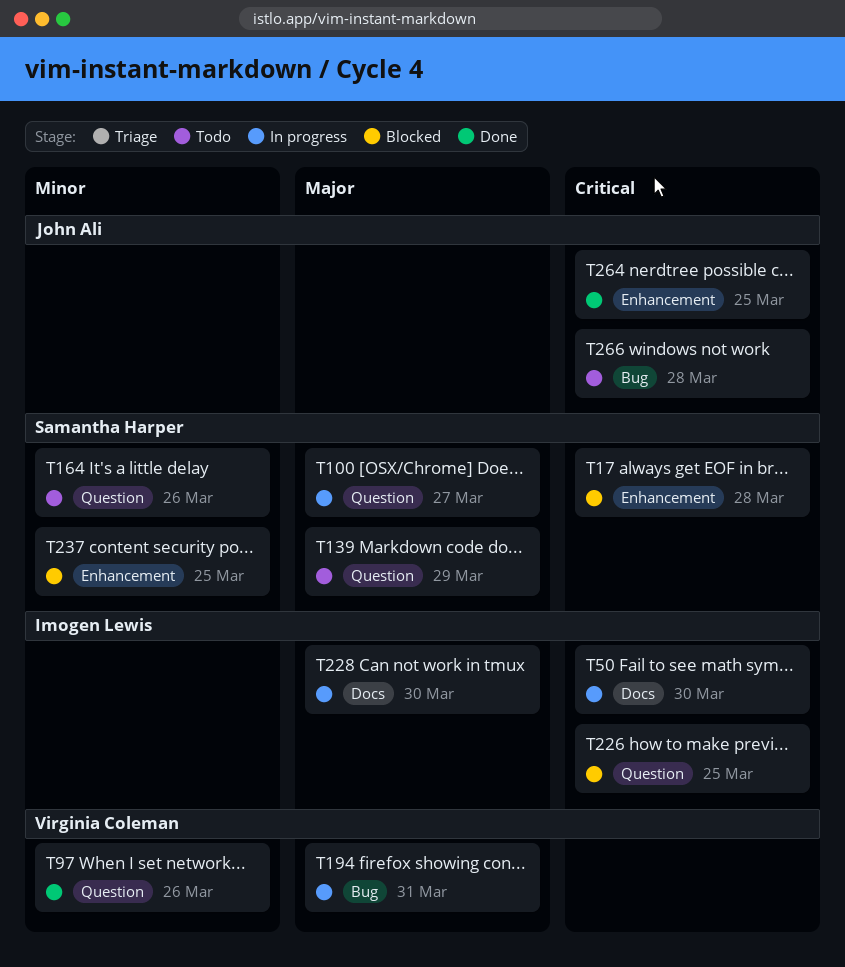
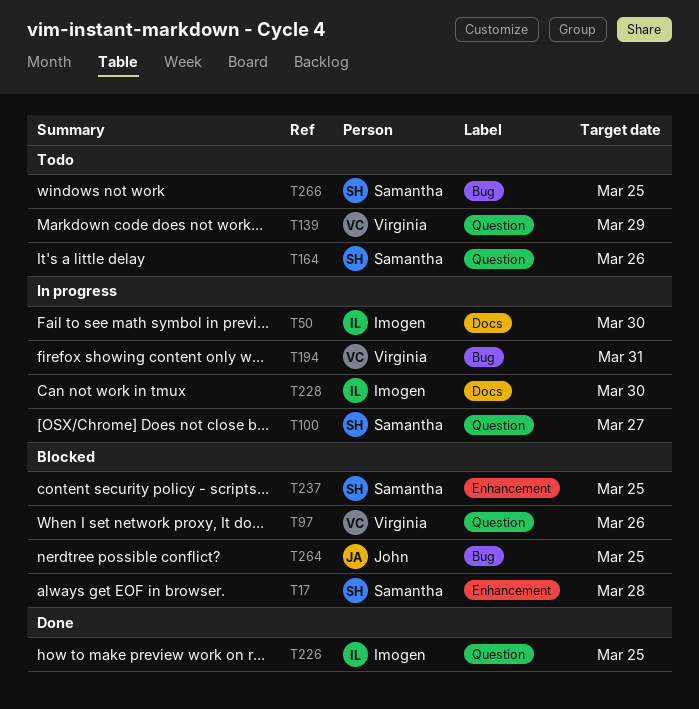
T97, status: Done -> Blocked
T139, owner: Samantha Harper -> Virginia Coleman
T226, status: Blocked -> Done
T264, status: Done -> Blocked
T264, label: Enhancement -> Bug
T266, owner: John Ali -> Samantha Harper
T266, due: Mar 28 -> Mar 25

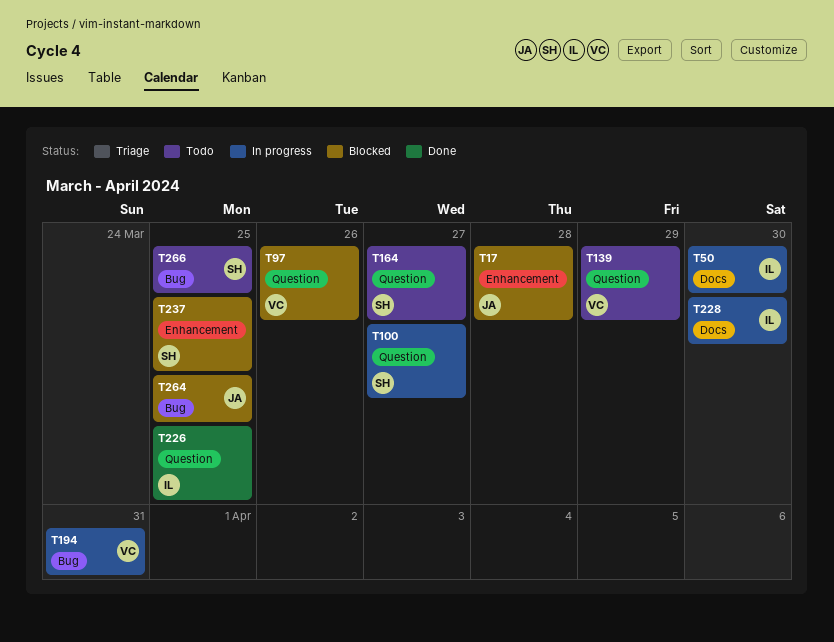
T17, owner: Samantha -> John
T164, due: Mar 26 -> Mar 27

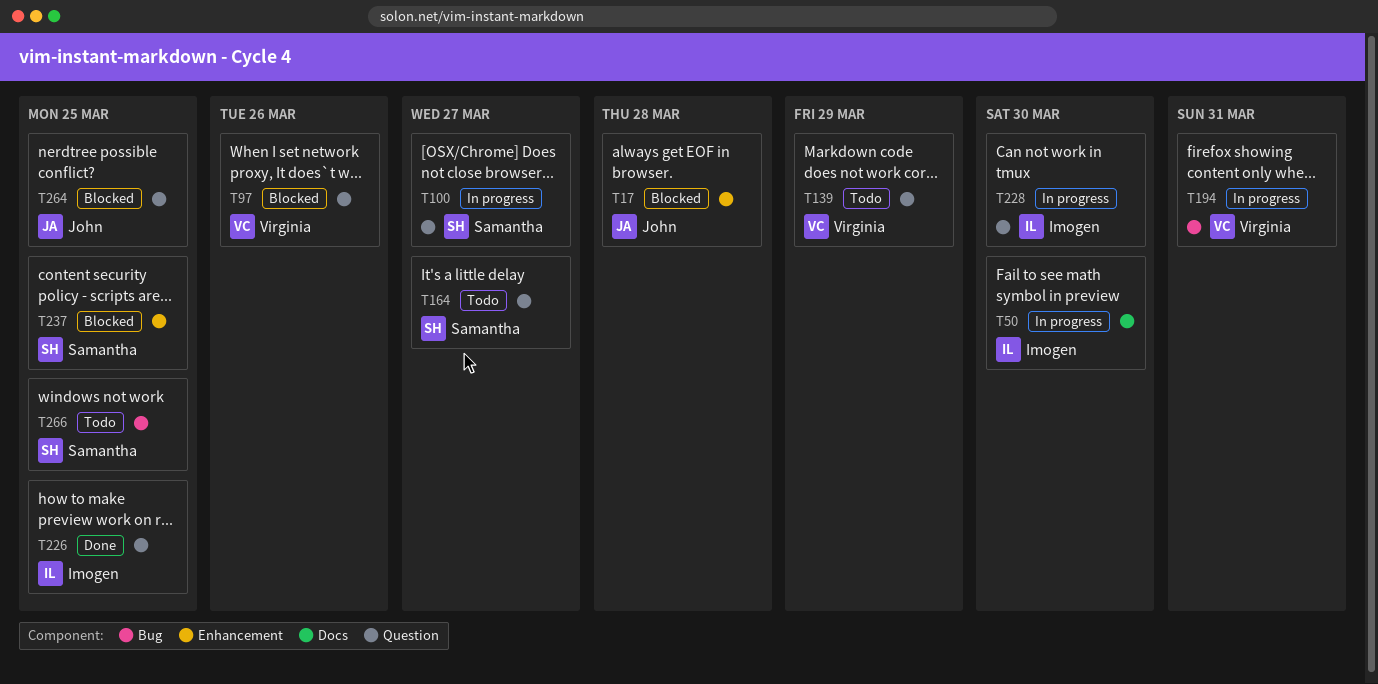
T228, label: Docs -> Question
T264, label: Bug -> Question

